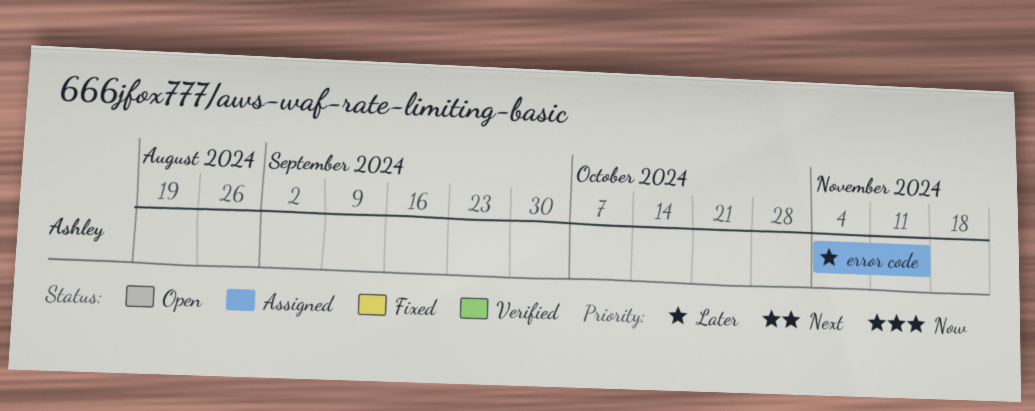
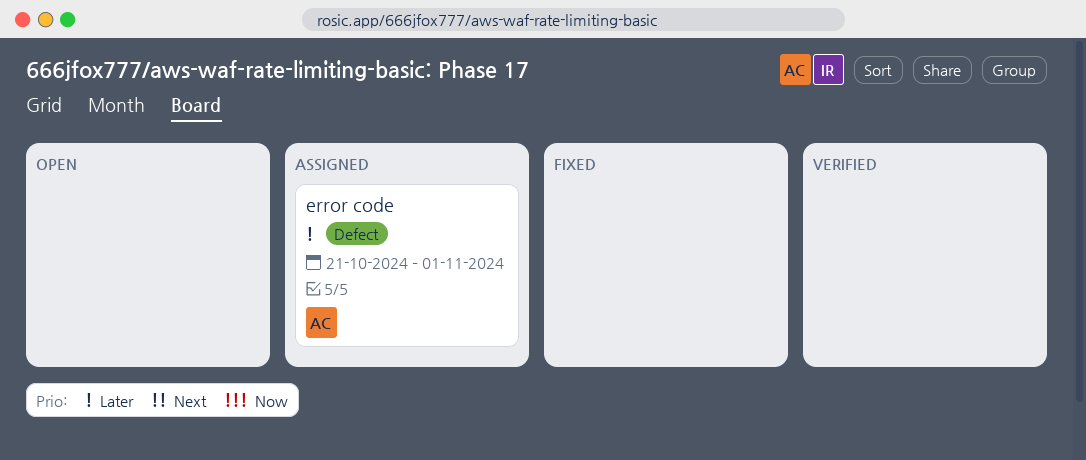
error code, start: Nov 4 -> Oct 21
error code, due: Nov 15 -> Nov 1

